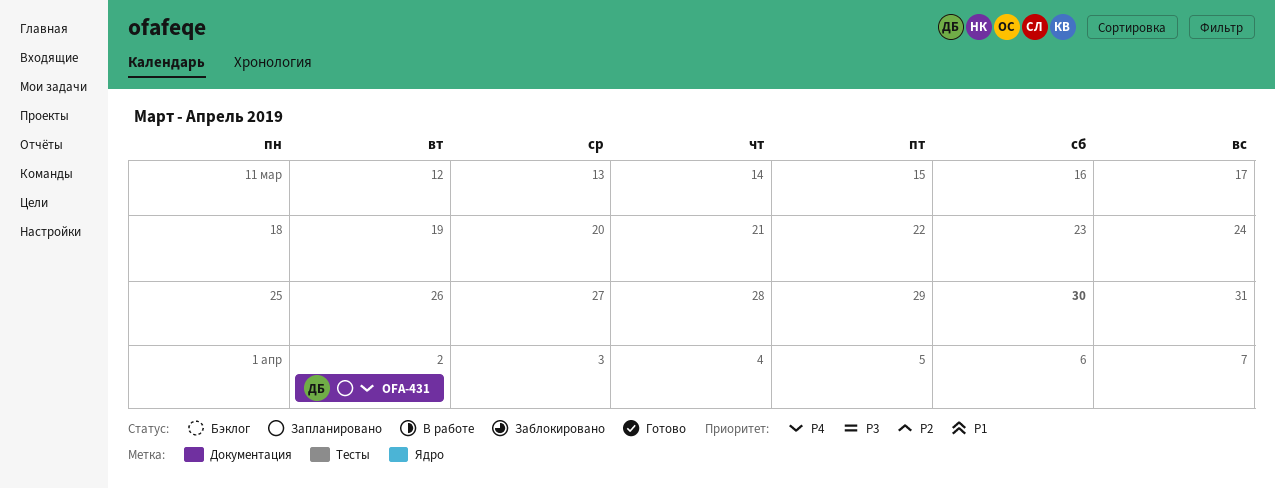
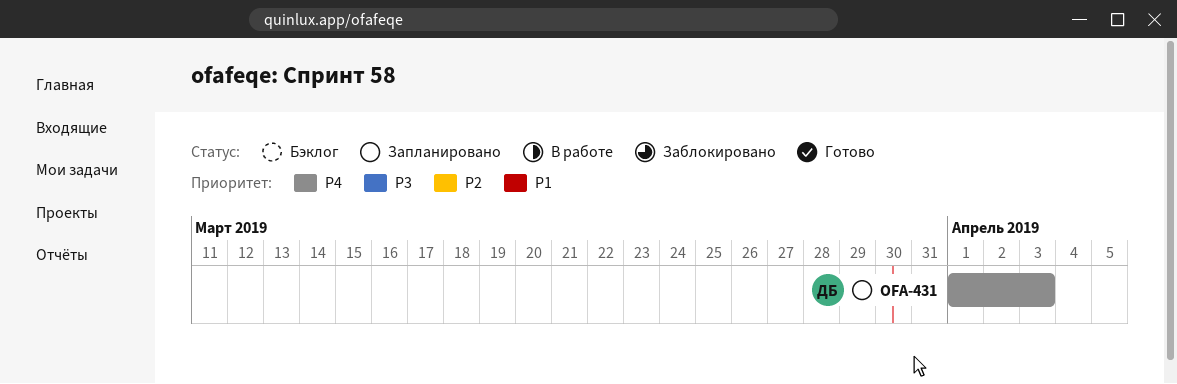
OFA-431, start: Apr 2 -> Apr 1
OFA-431, due: Apr 2 -> Apr 3

